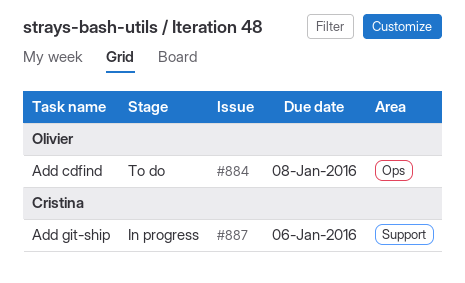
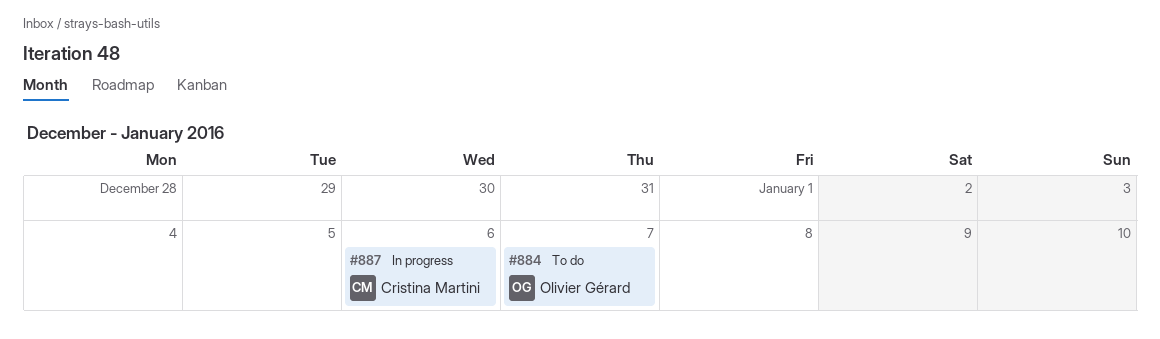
#884, due: Jan 8 -> Jan 7

